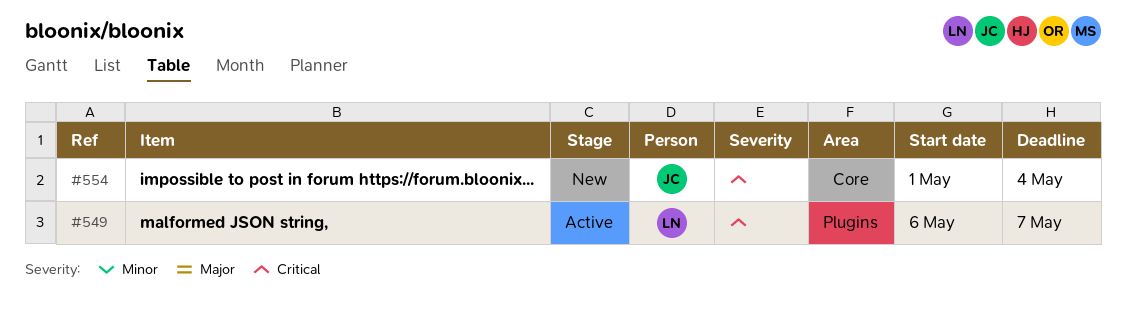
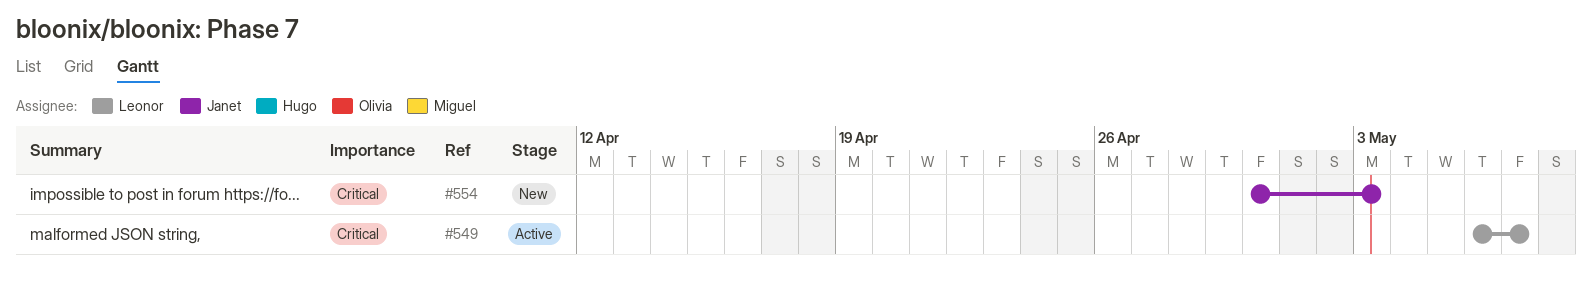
#554, start: May 1 -> Apr 30
#554, due: May 4 -> May 3

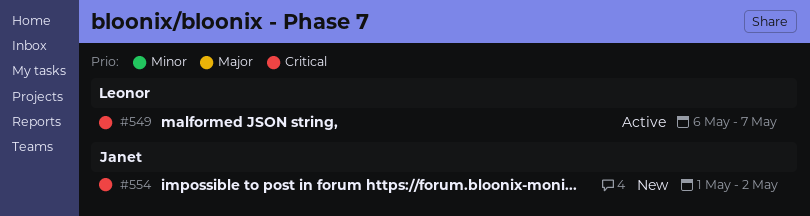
#554, start: Apr 30 -> May 1
#554, due: May 3 -> May 2

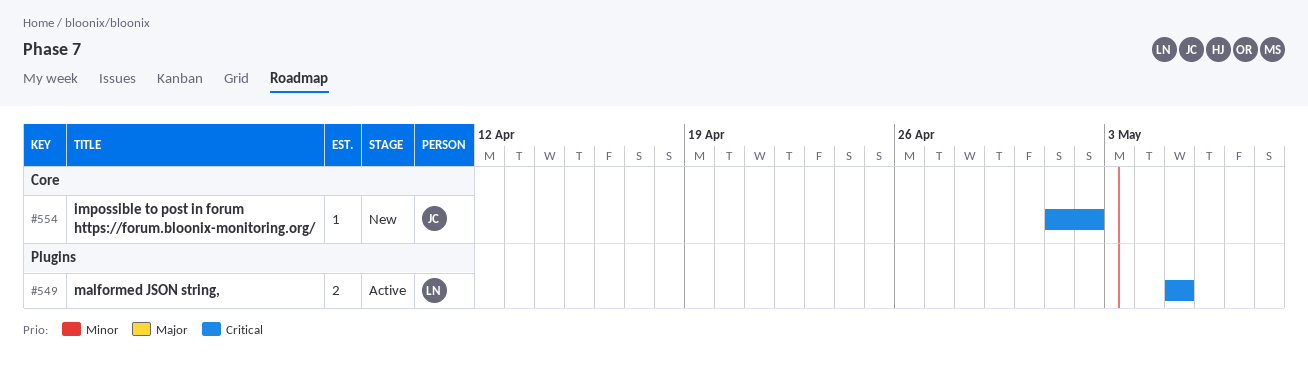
#549, start: May 6 -> May 5
#549, due: May 7 -> May 5

